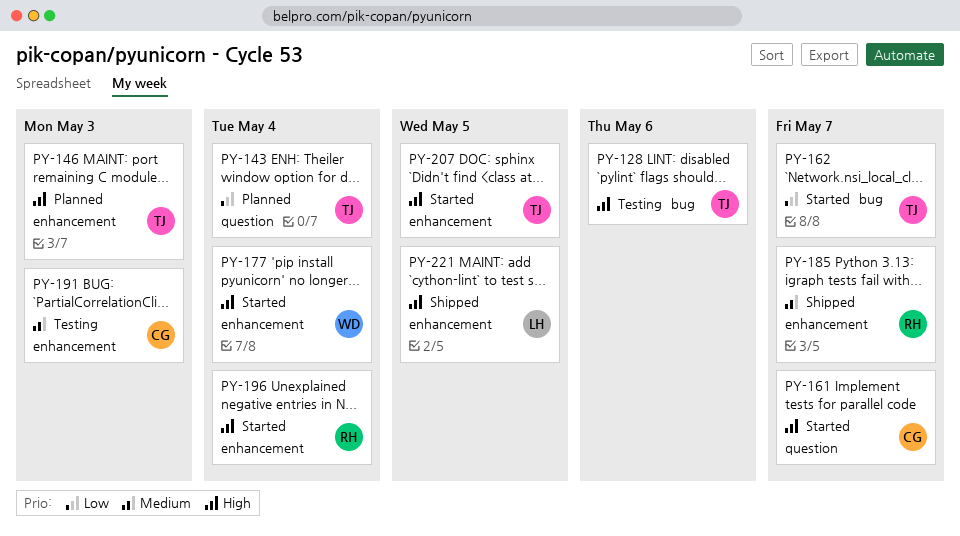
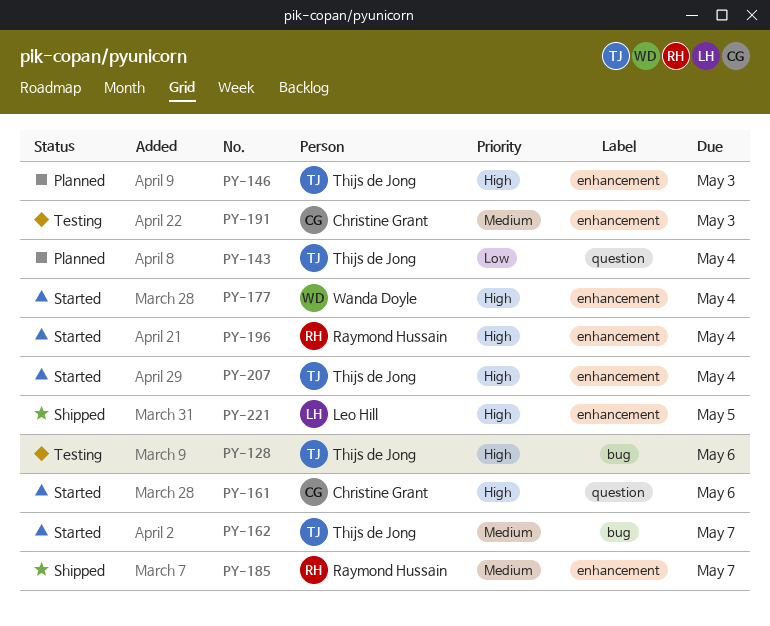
PY-161, due: May 7 -> May 6
PY-162, priority: Low -> Medium
PY-207, due: May 5 -> May 4

